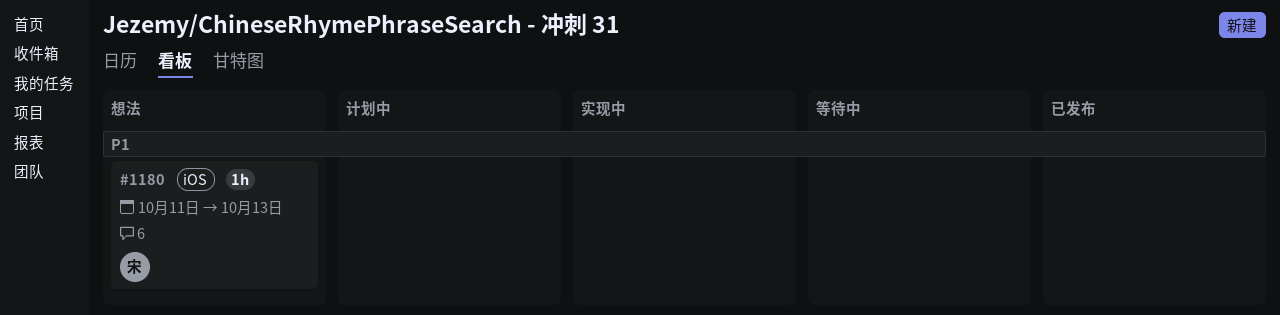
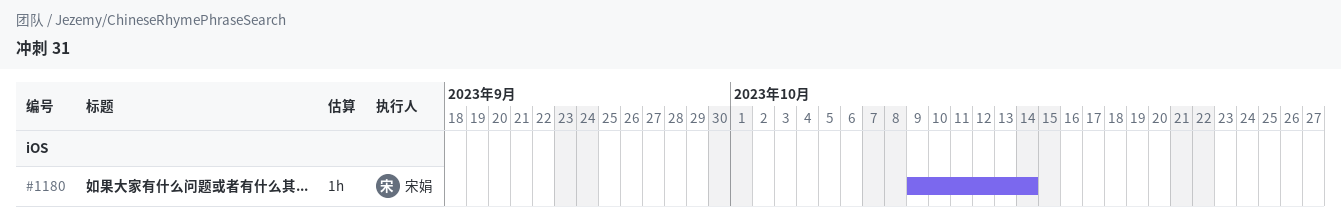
#1180, start: Oct 11 -> Oct 9
#1180, due: Oct 13 -> Oct 14

